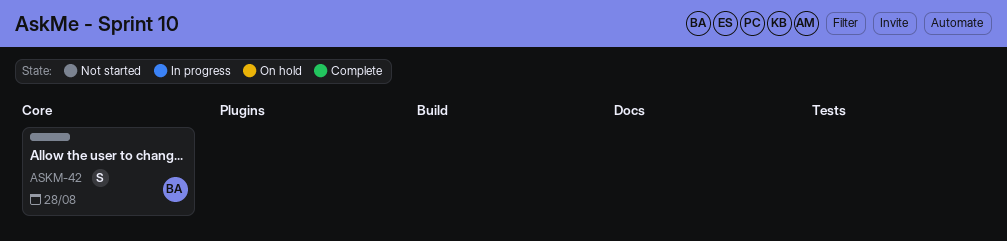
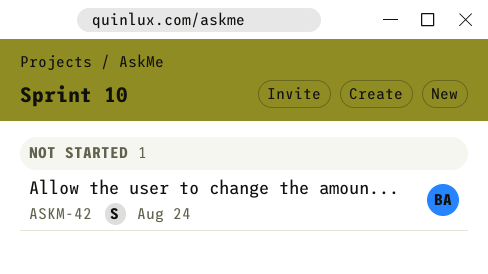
ASKM-42, due: Aug 28 -> Aug 24

